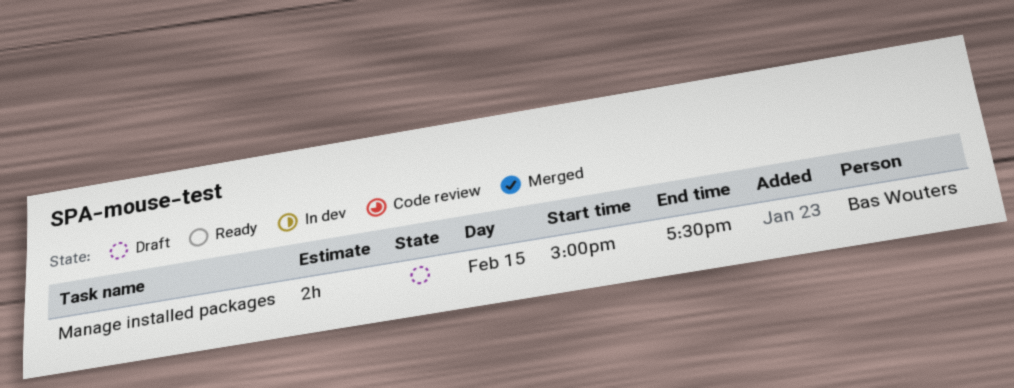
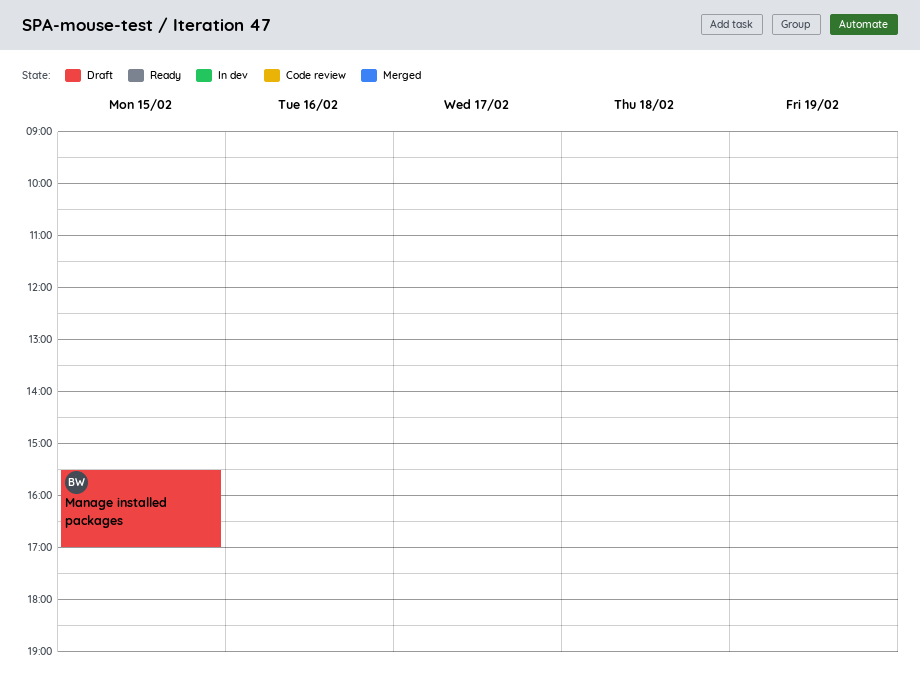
Manage installed packages, begins: 15:00 -> 15:30
Manage installed packages, ends: 17:30 -> 17:00

